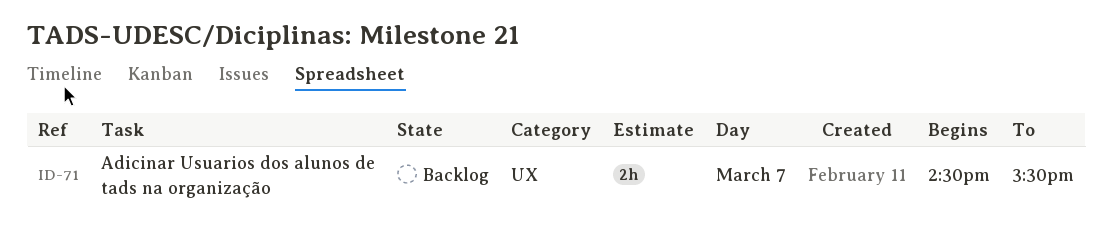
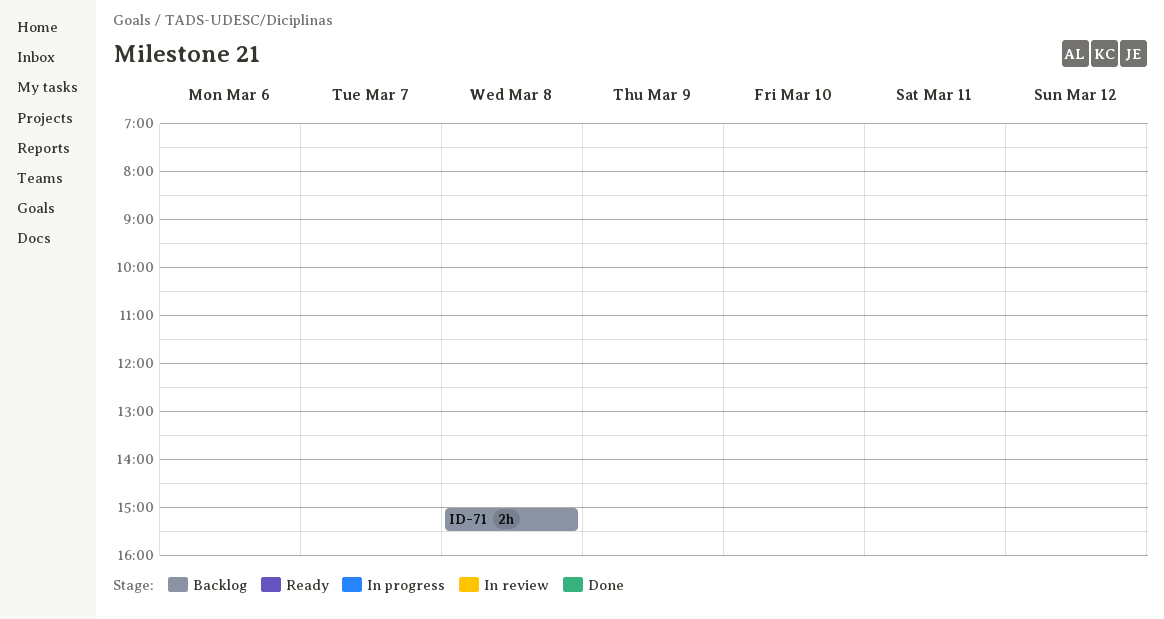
ID-71, day: Mar 7 -> Mar 8
ID-71, begins: 14:30 -> 15:00

